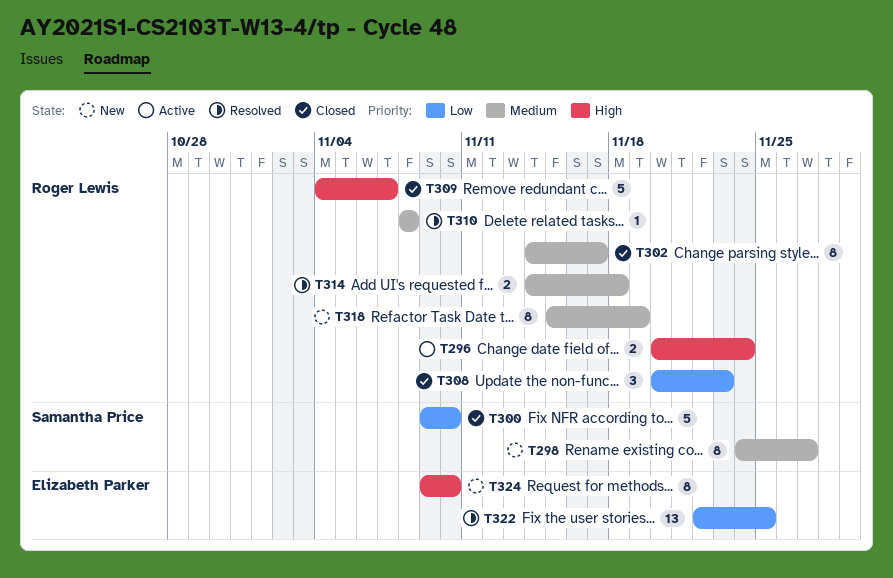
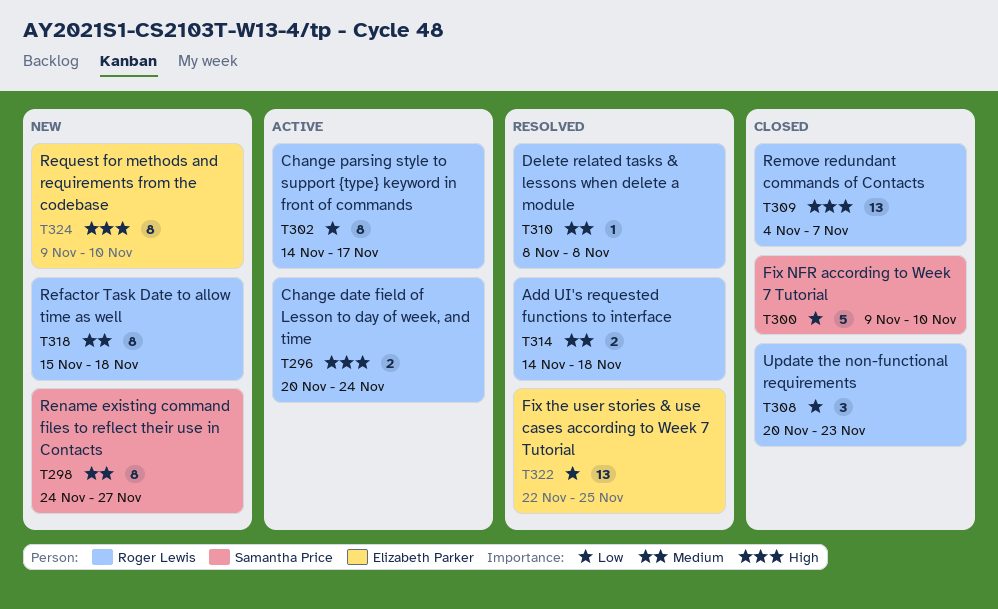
T302, status: Closed -> Active
T302, priority: Medium -> Low
T309, estimate: 5 -> 13
T318, due: Nov 19 -> Nov 18

